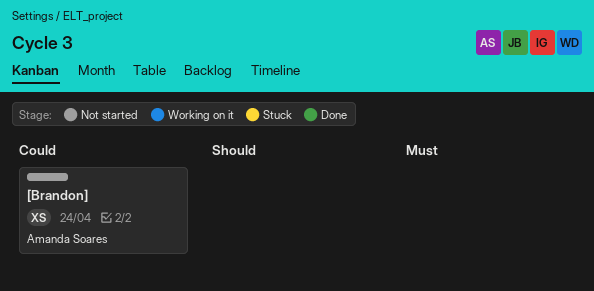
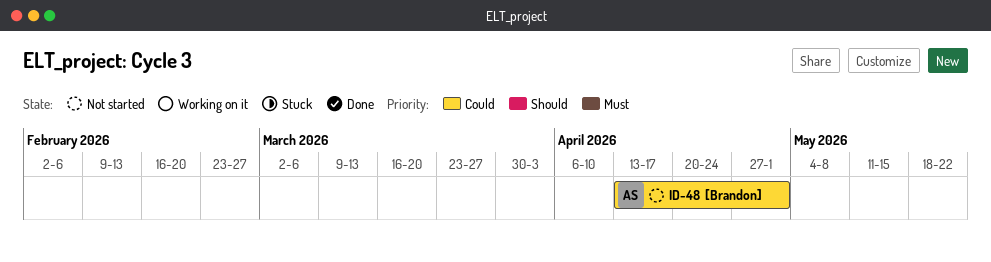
[Brandon], due: Apr 24 -> May 1

